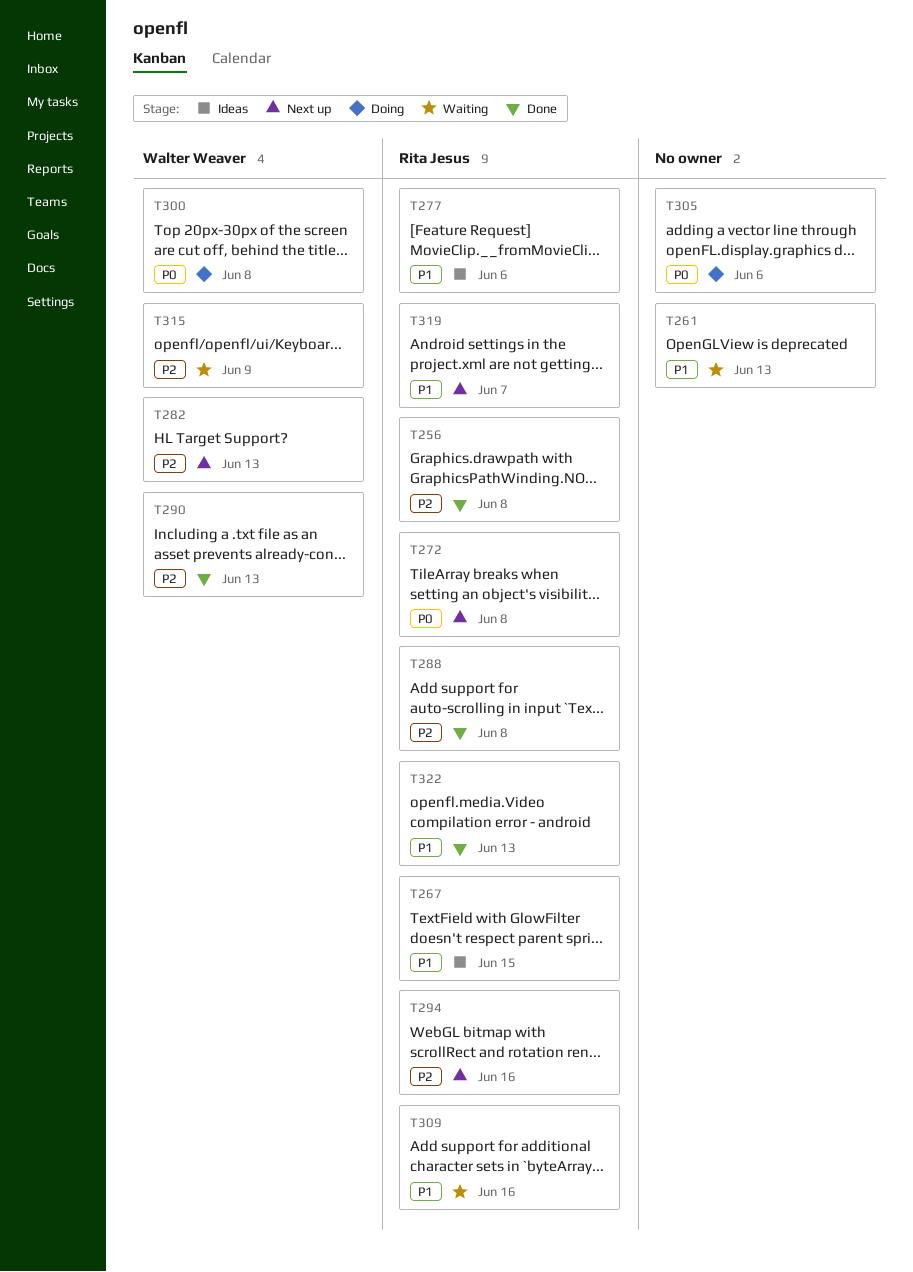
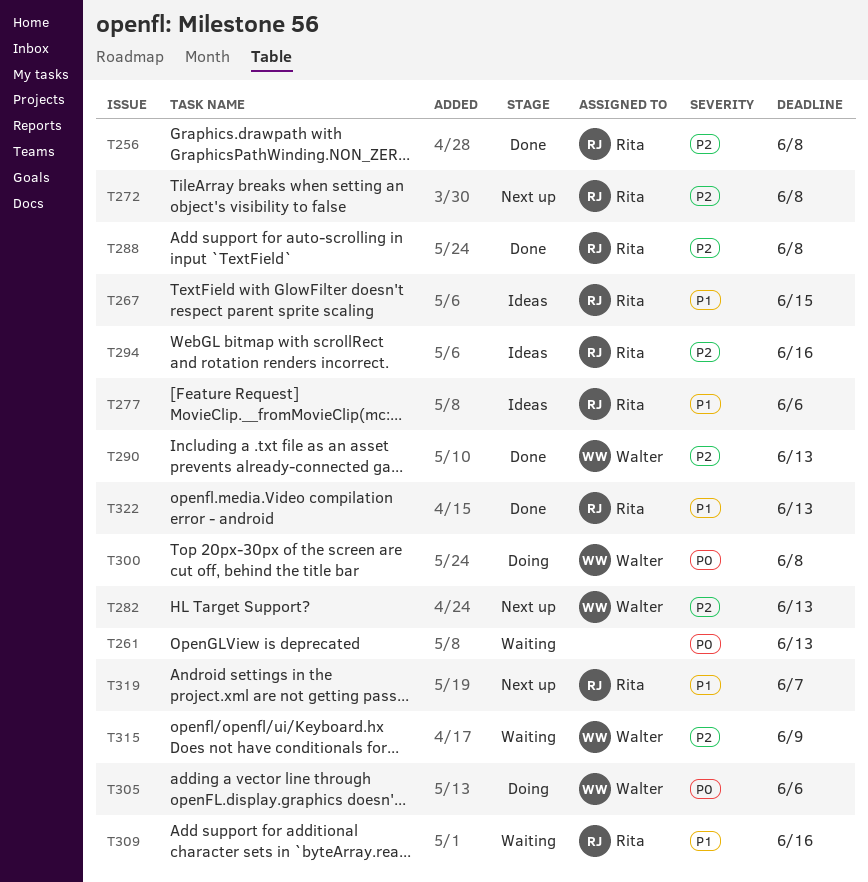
T261, priority: P1 -> P0
T272, priority: P0 -> P2
T294, status: Next up -> Ideas
T305, owner: none -> Walter Weaver

